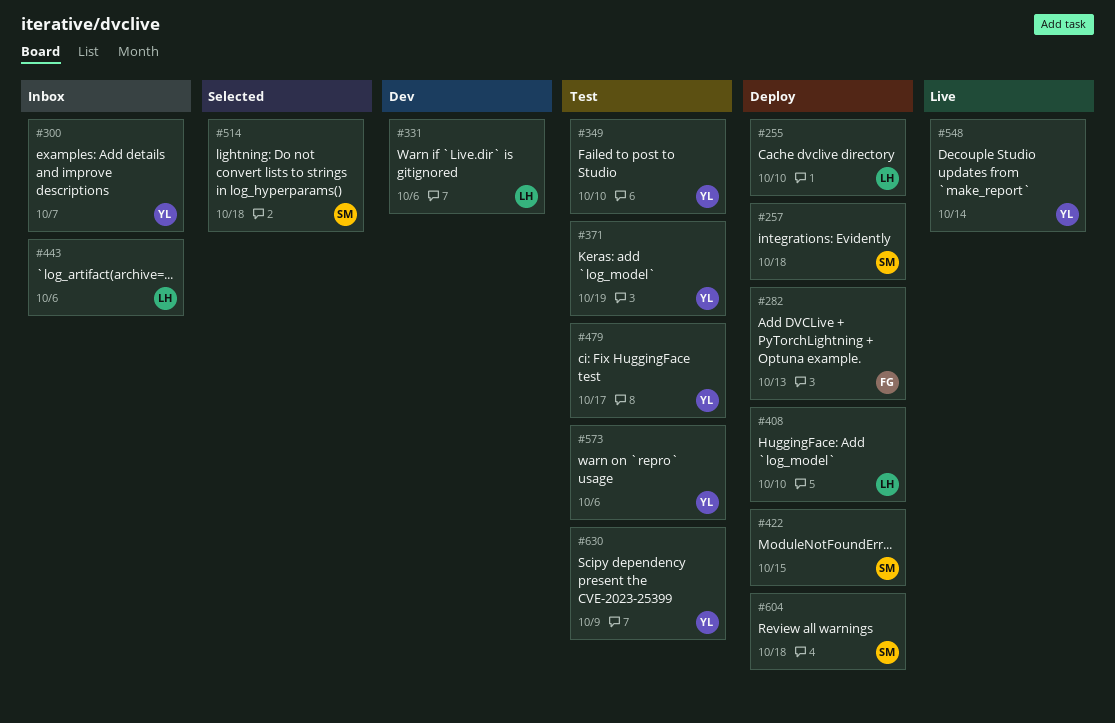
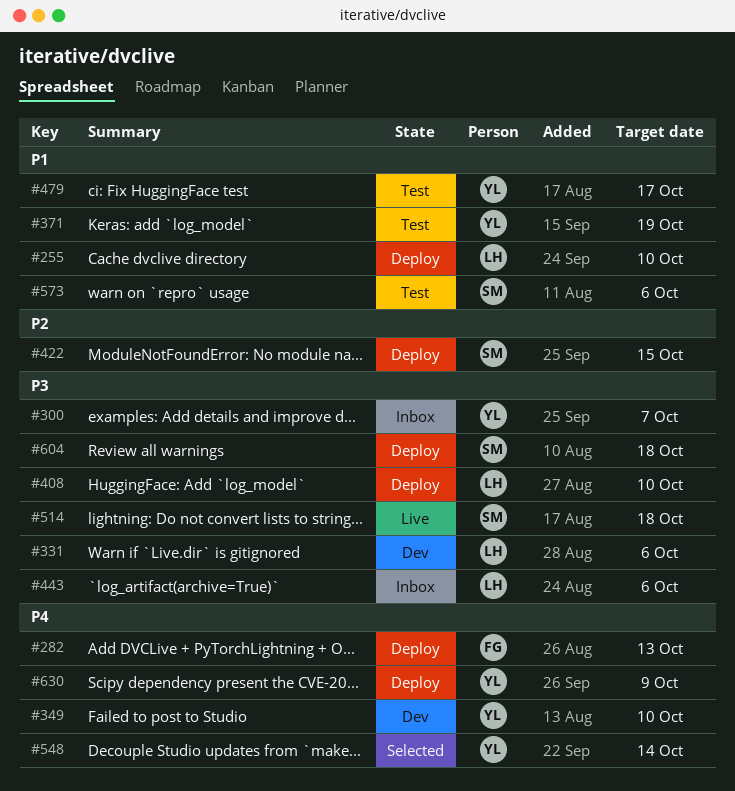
#257: present -> none
#349, status: Test -> Dev
#514, status: Selected -> Live
#548, status: Live -> Selected
#573, owner: YL -> SM
#630, status: Test -> Deploy

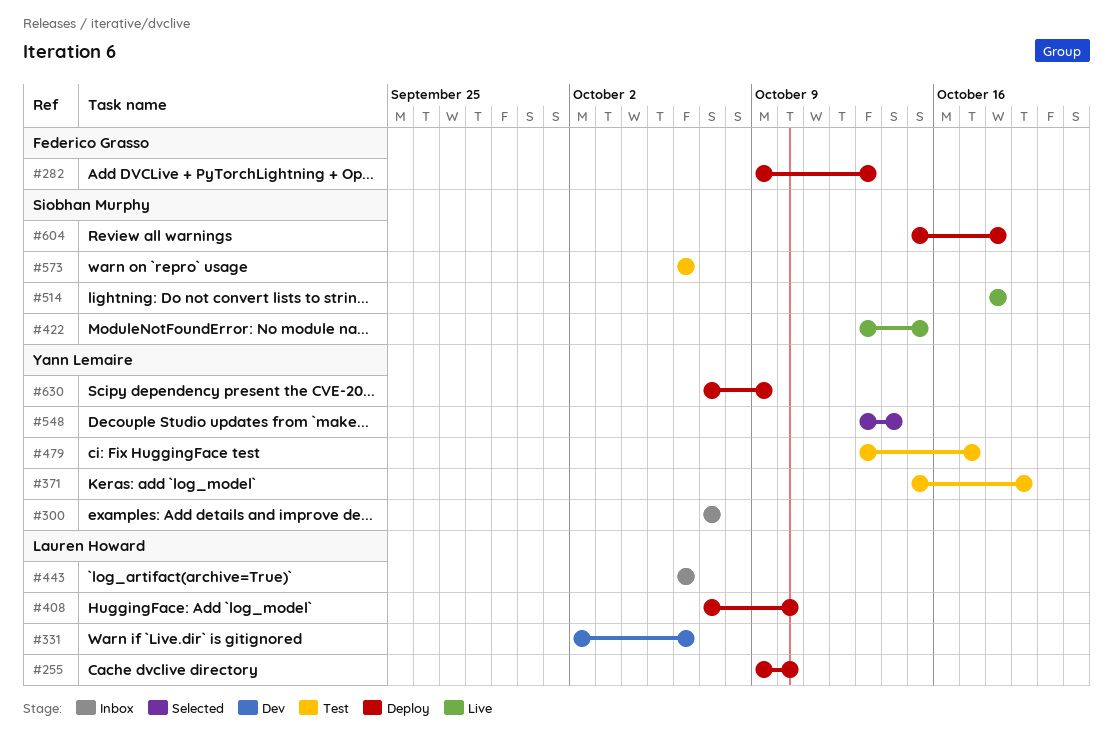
#349: present -> none
#422, status: Deploy -> Live

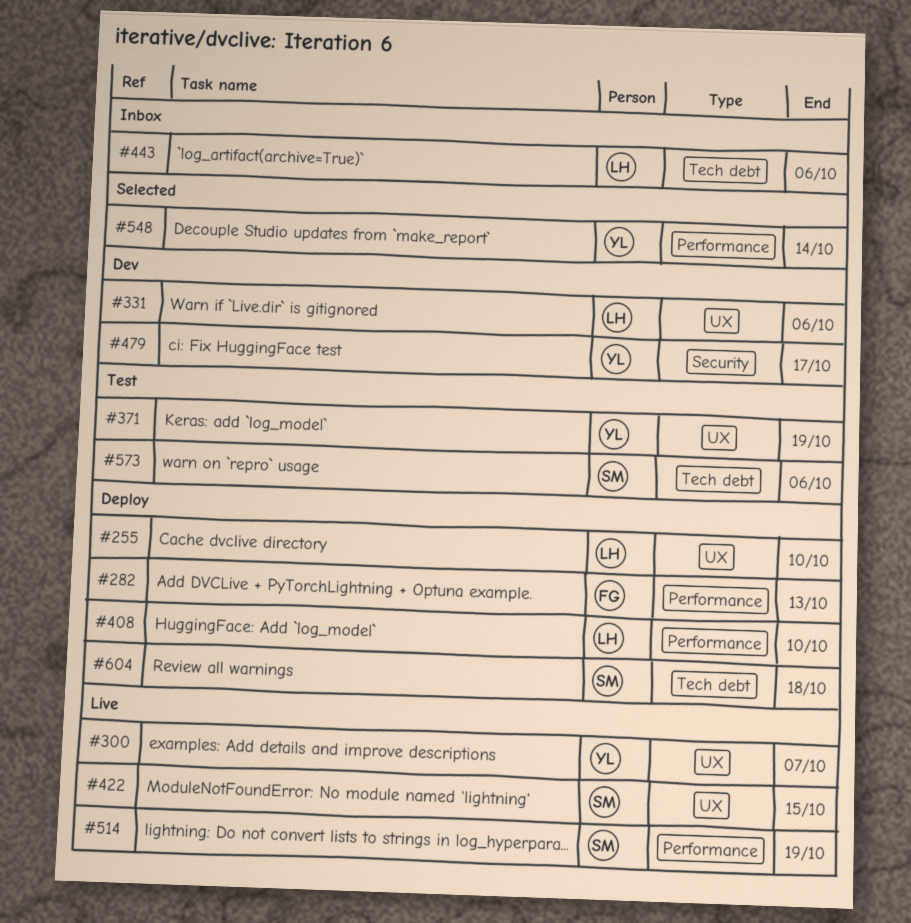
#300, status: Inbox -> Live
#479, status: Test -> Dev
#514, due: Oct 18 -> Oct 19
#630: present -> none

